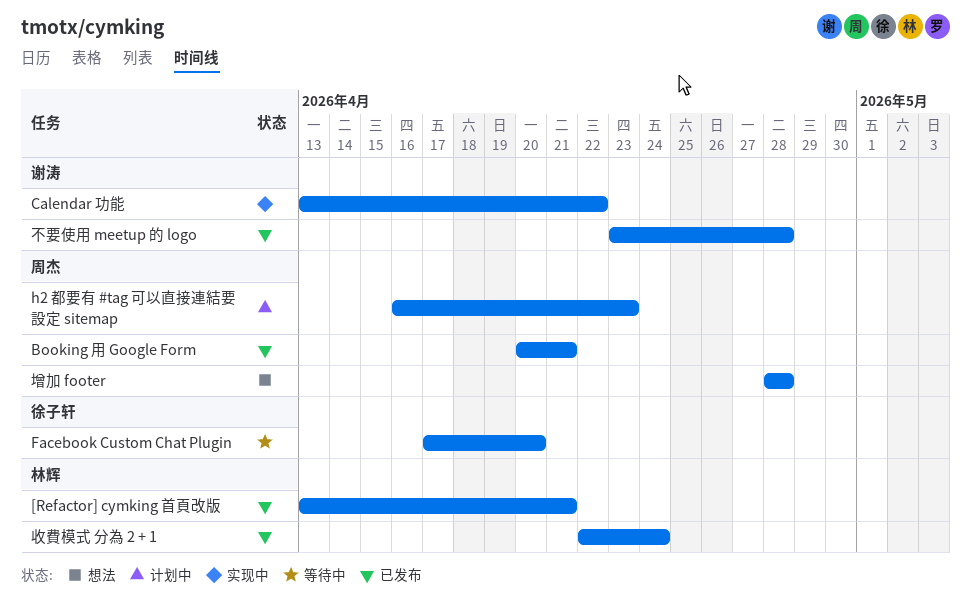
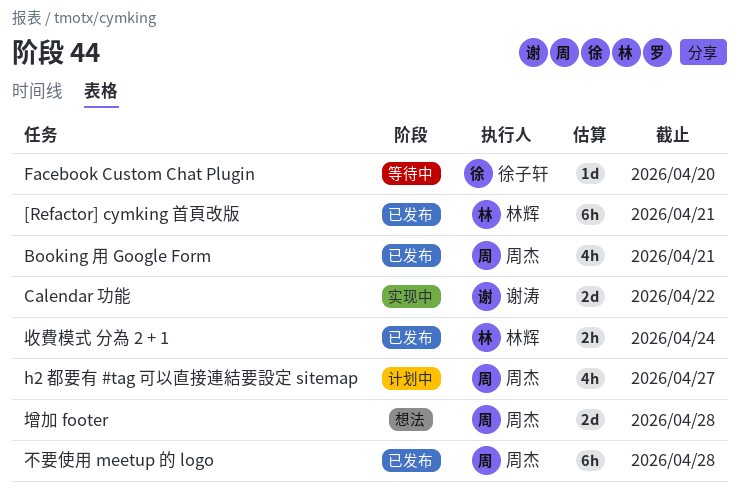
h2 都要有 #tag 可以直接連結要設定 sitemap, due: Apr 23 -> Apr 27
不要使用 meetup 的 logo, owner: 谢涛 -> 周杰

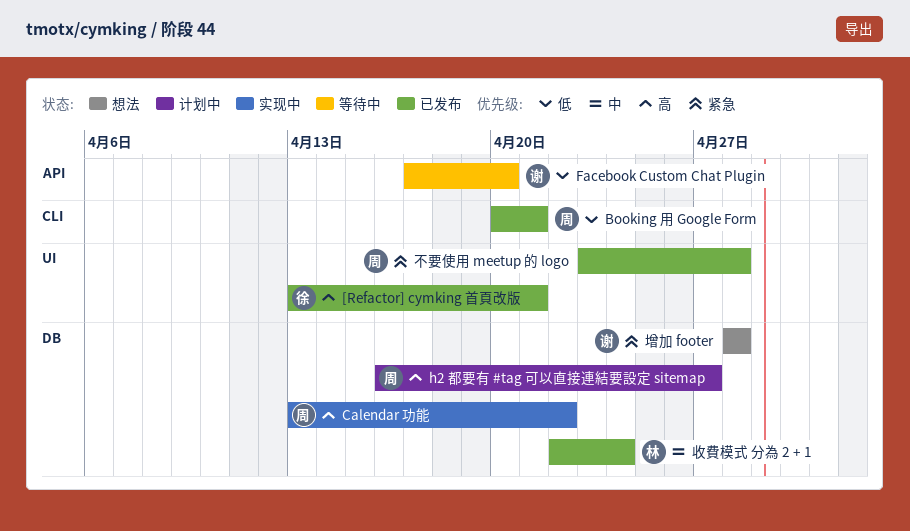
[Refactor] cymking 首頁改版, owner: 林辉 -> 徐子轩
Calendar 功能, owner: 谢涛 -> 周杰
Facebook Custom Chat Plugin, owner: 徐子轩 -> 谢涛
增加 footer, owner: 周杰 -> 谢涛

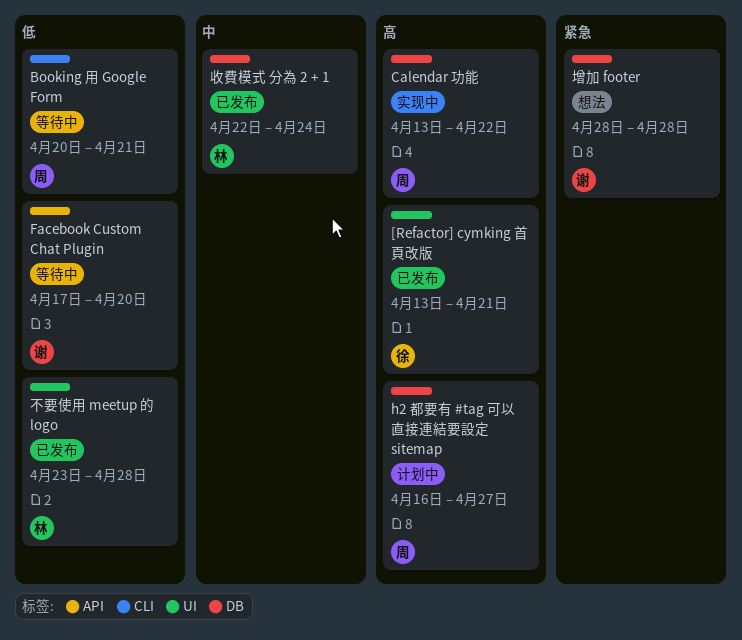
Booking 用 Google Form, status: 已发布 -> 等待中
不要使用 meetup 的 logo, owner: 周 -> 林
不要使用 meetup 的 logo, priority: 紧急 -> 低

